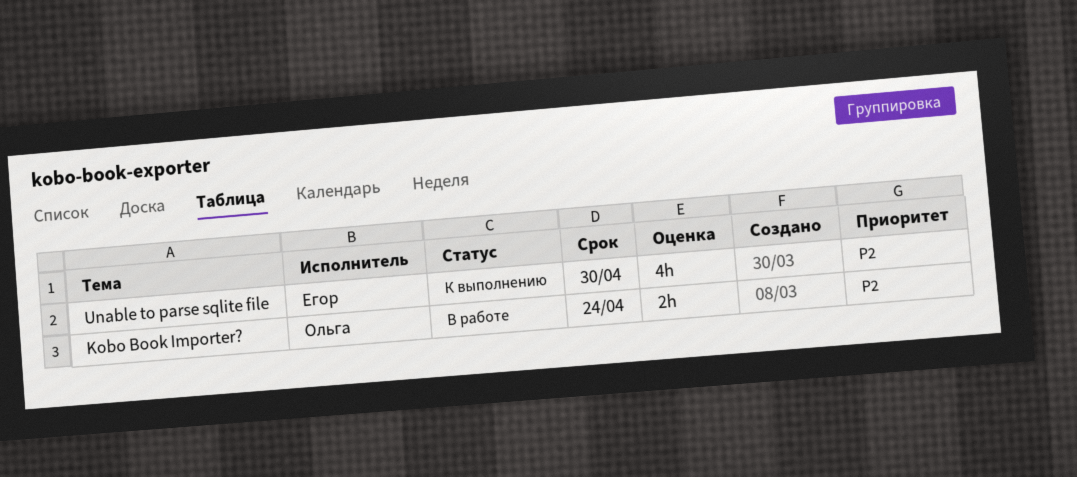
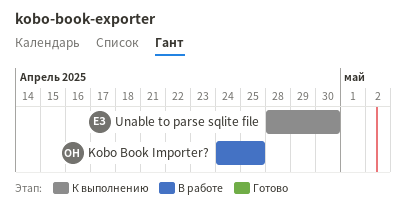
Kobo Book Importer?, due: Apr 24 -> Apr 25

